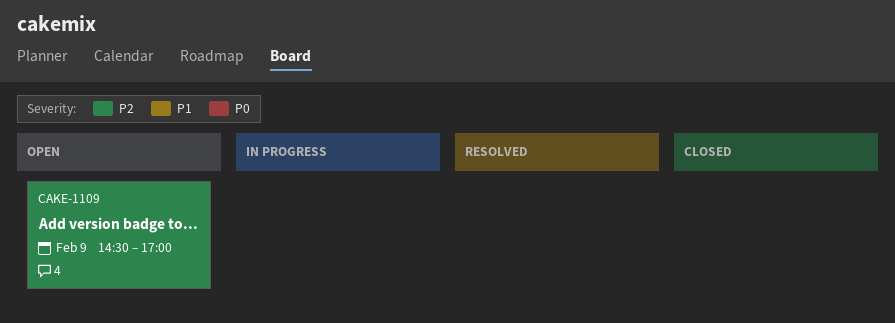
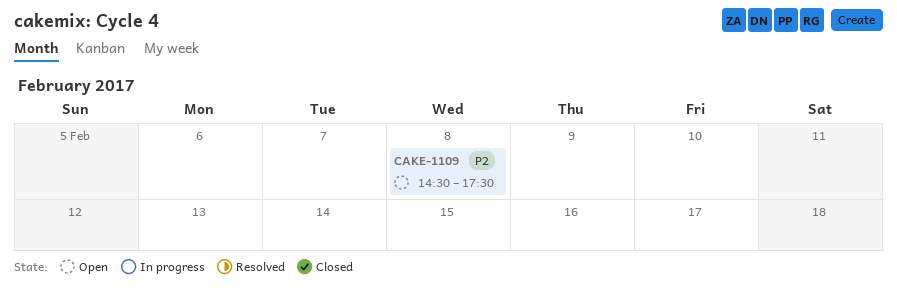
CAKE-1109, day: Feb 9 -> Feb 8
CAKE-1109, ends: 17:00 -> 17:30

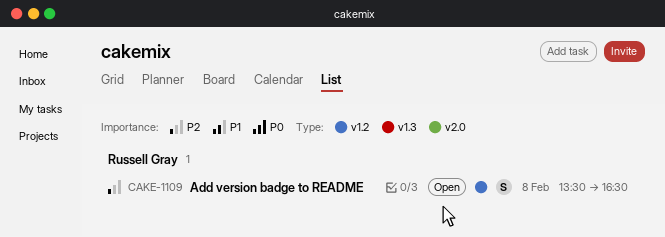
CAKE-1109, begins: 14:30 -> 13:30
CAKE-1109, ends: 17:30 -> 16:30

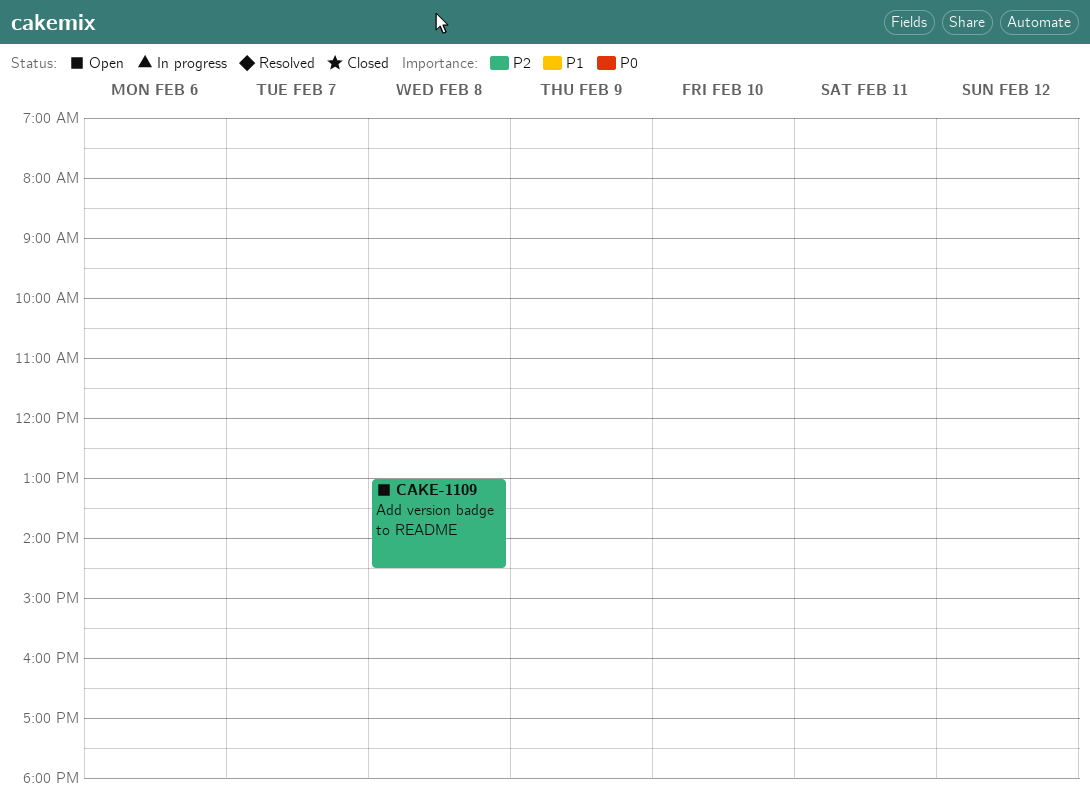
CAKE-1109, begins: 13:30 -> 13:00
CAKE-1109, ends: 16:30 -> 14:30

